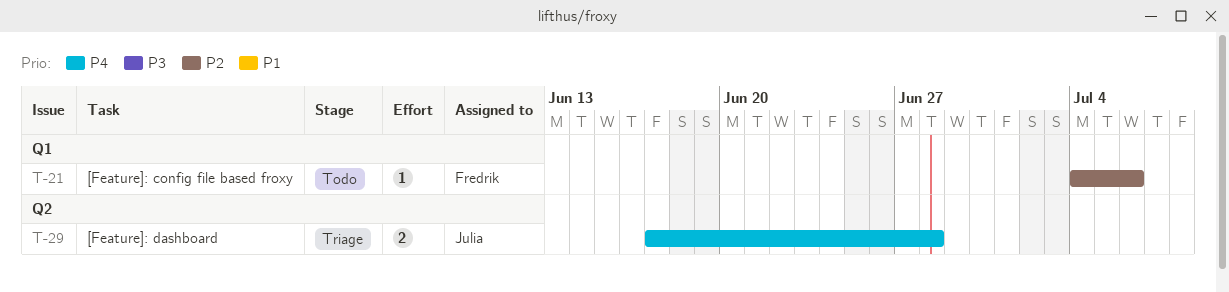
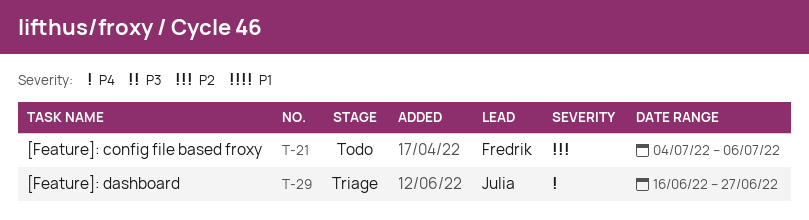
T-29, start: Jun 17 -> Jun 16
T-29, due: Jun 28 -> Jun 27

